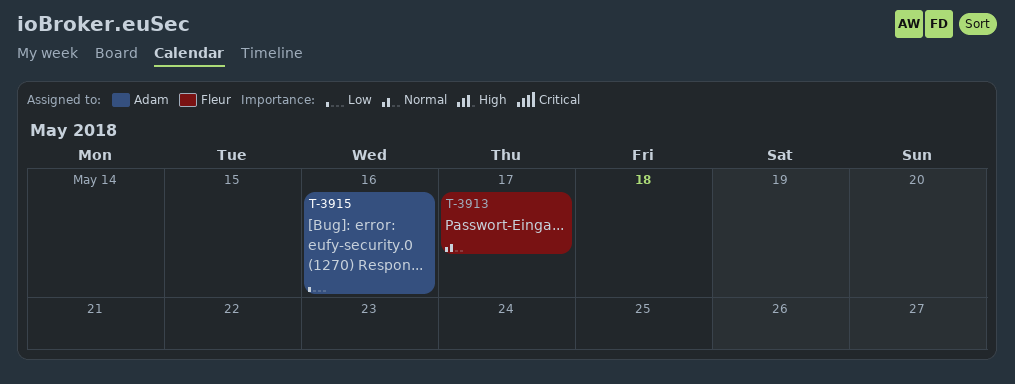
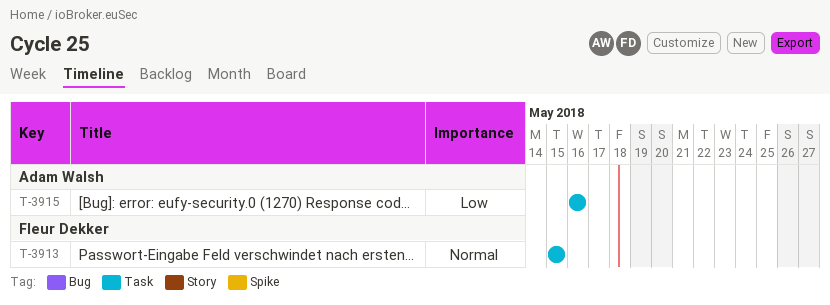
T-3913, due: May 17 -> May 15

